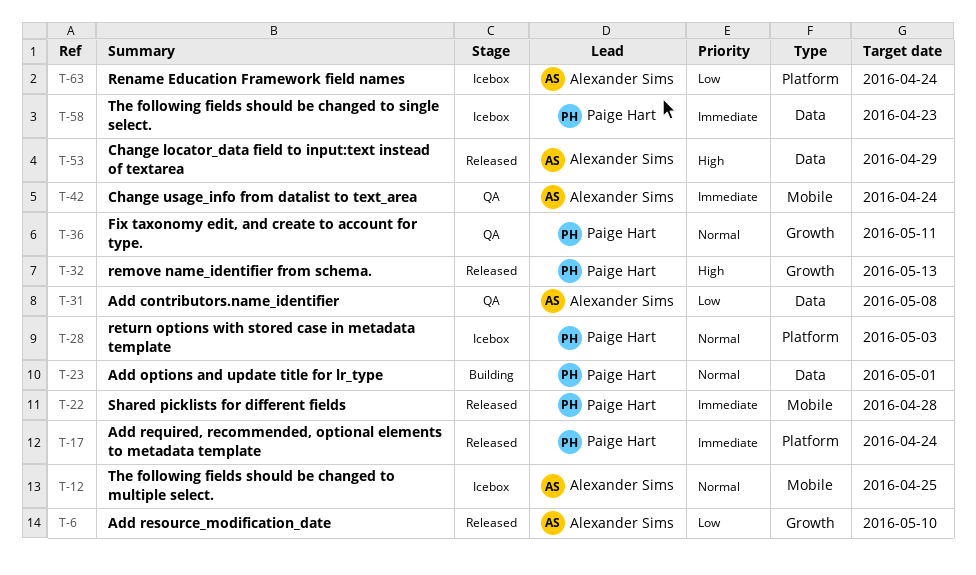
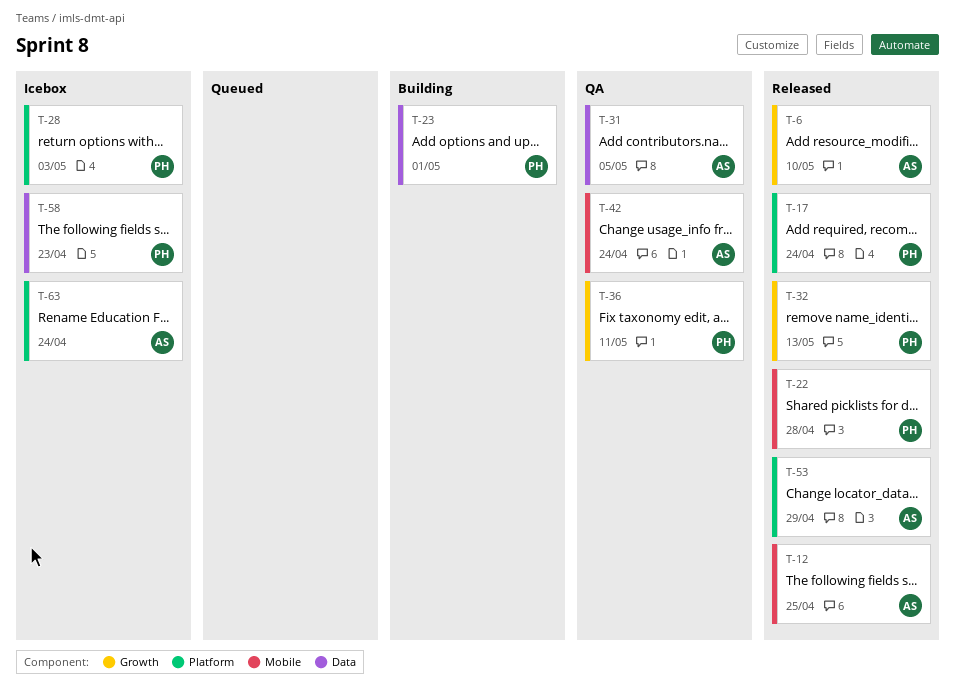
T-12, status: Icebox -> Released
T-31, due: May 8 -> May 5
T-53, label: Data -> Platform

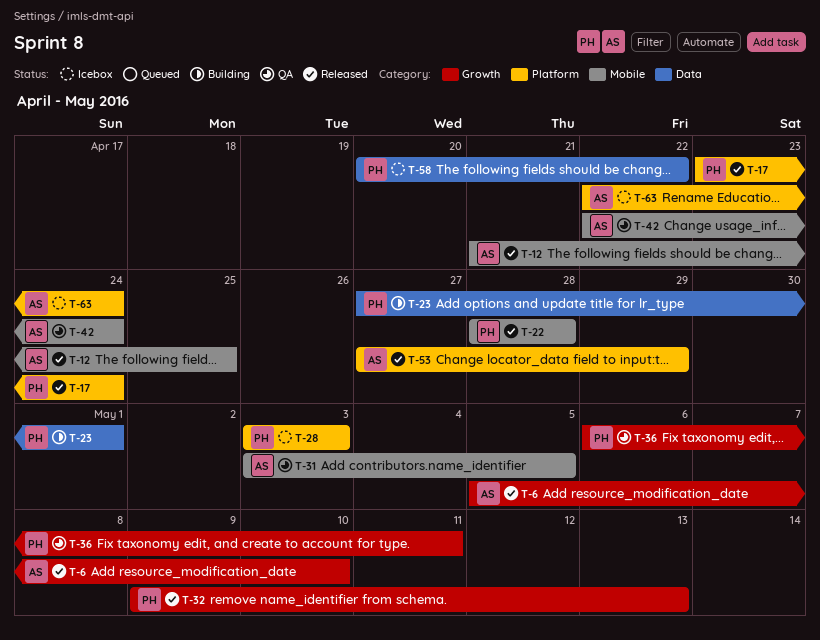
T-31, label: Data -> Mobile
T-58, due: Apr 23 -> Apr 22

